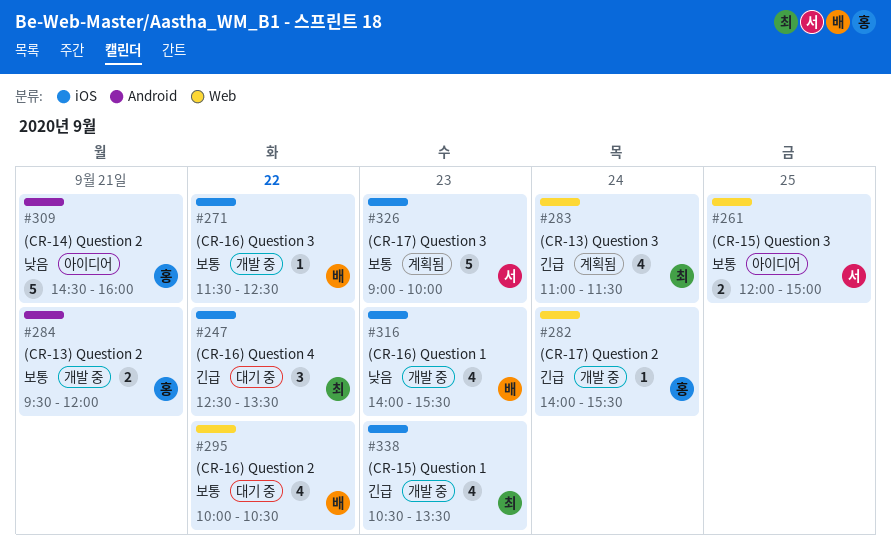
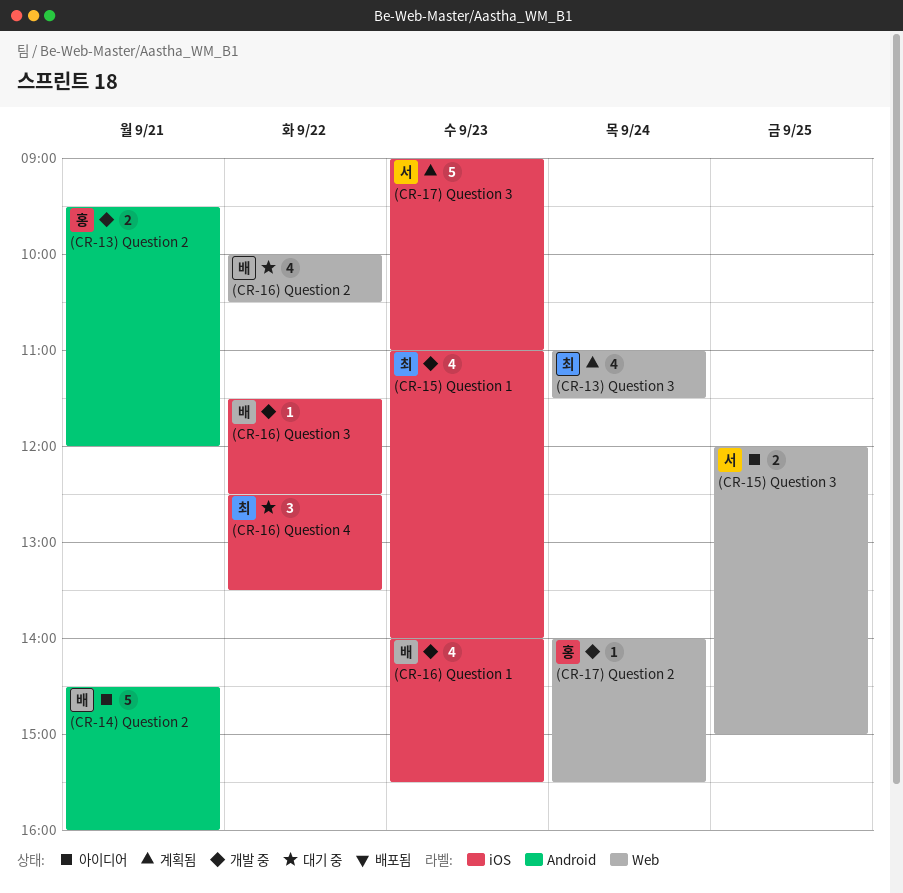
(CR-14) Question 2, owner: 홍 -> 배
(CR-15) Question 1, begins: 10:30 -> 11:00
(CR-15) Question 1, ends: 13:30 -> 14:00
(CR-17) Question 3, ends: 10:00 -> 11:00

